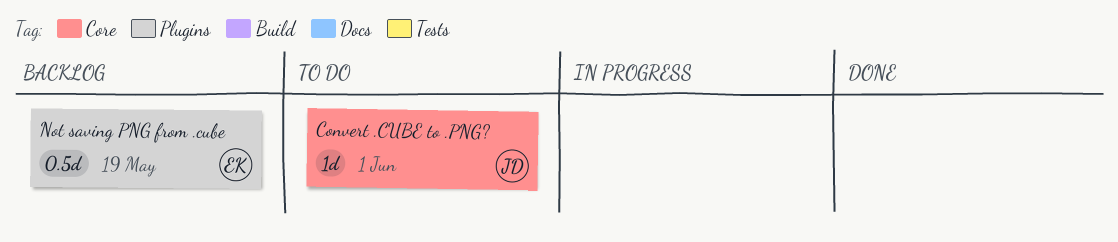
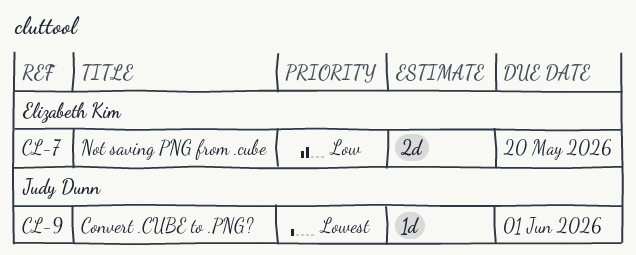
Not saving PNG from .cube, estimate: 0.5d -> 2d
Not saving PNG from .cube, due: May 19 -> May 20

